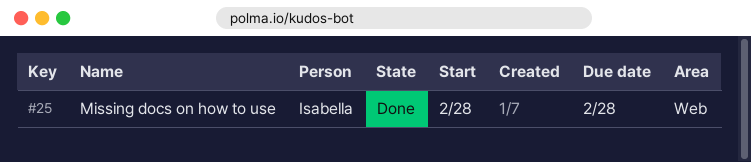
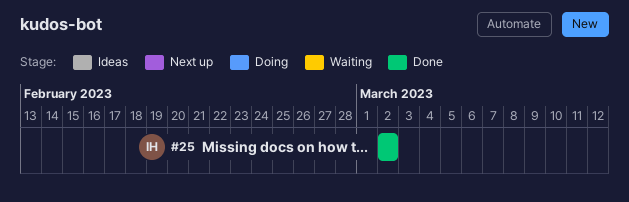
#25, start: Feb 28 -> Mar 2
#25, due: Feb 28 -> Mar 2

